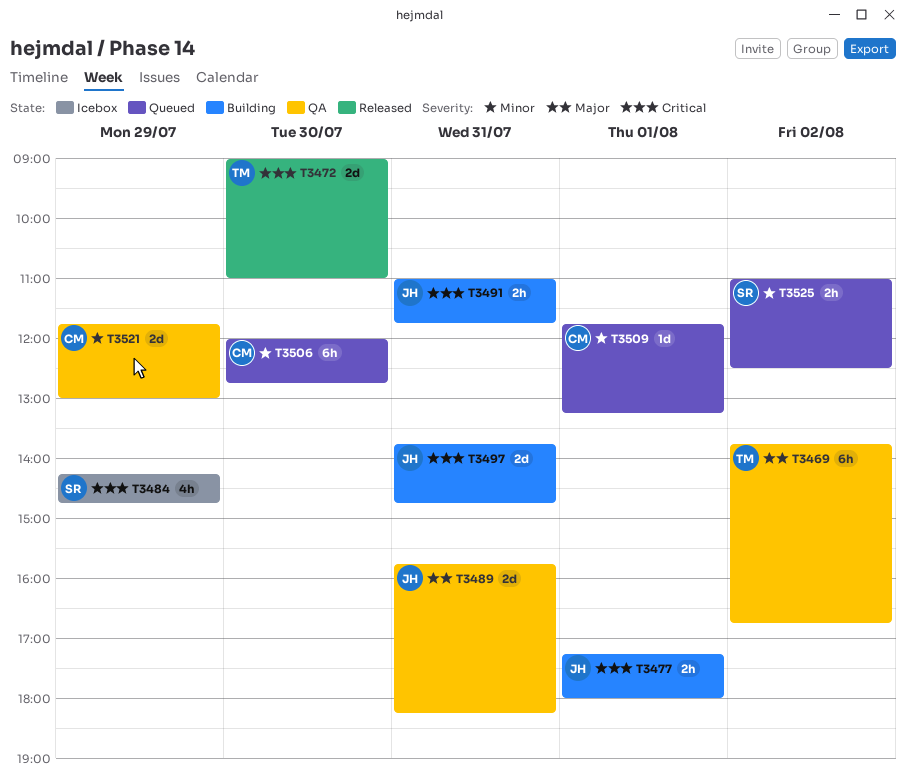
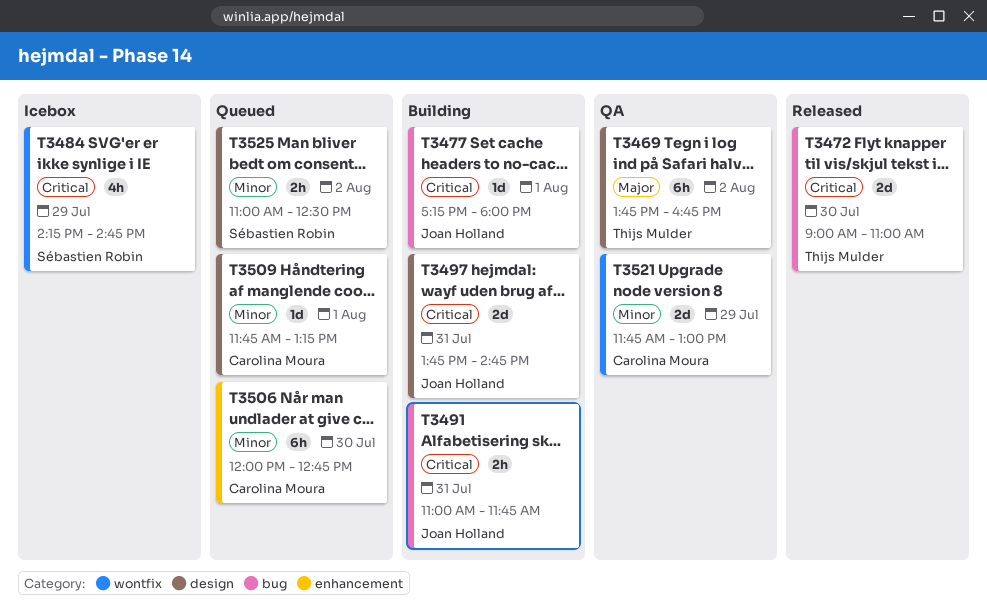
T3477, estimate: 2h -> 1d
T3489: present -> none

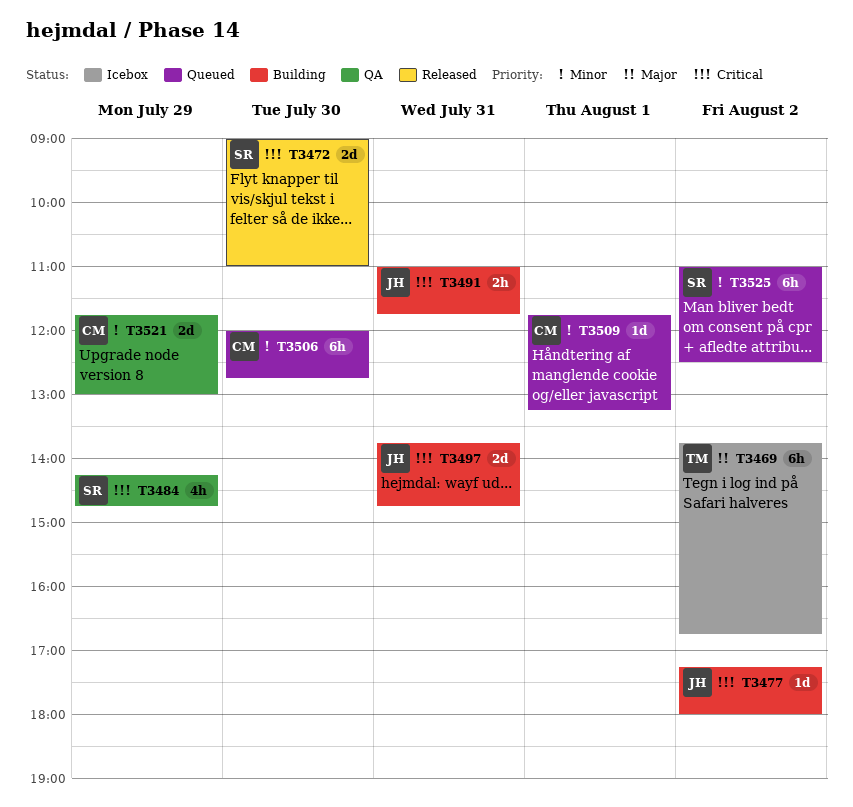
T3469, status: QA -> Icebox
T3472, owner: Thijs Mulder -> Sébastien Robin
T3477, day: Aug 1 -> Aug 2
T3484, status: Icebox -> QA
T3525, estimate: 2h -> 6h

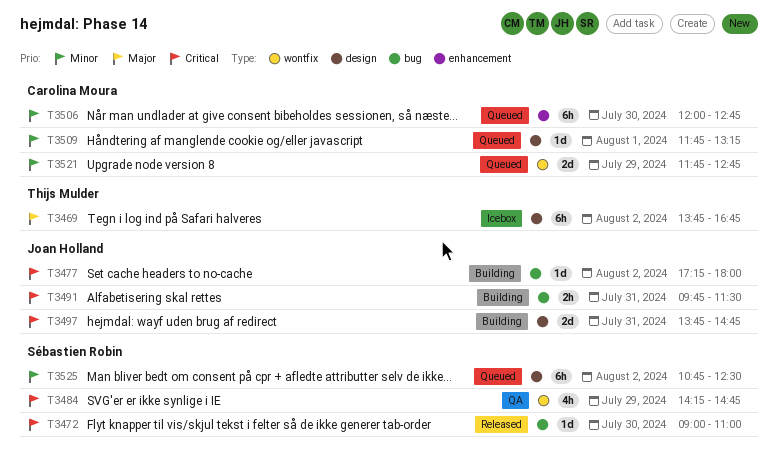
T3472, estimate: 2d -> 1d
T3491, begins: 11:00 -> 09:45
T3491, ends: 11:45 -> 11:30
T3521, status: QA -> Queued
T3521, ends: 13:00 -> 12:45
T3525, begins: 11:00 -> 10:45

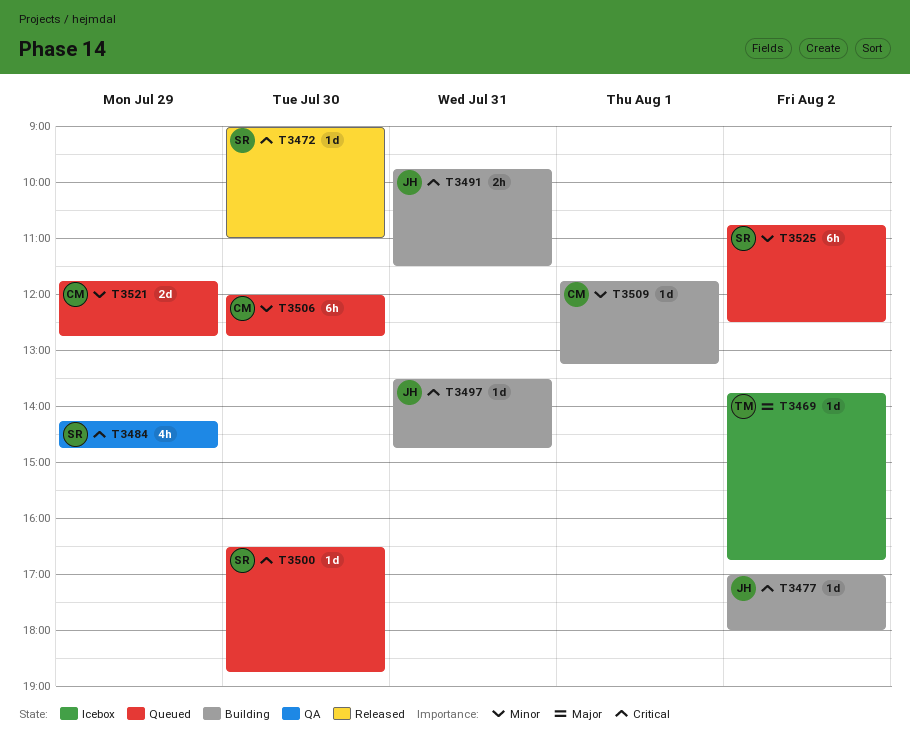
T3469, estimate: 6h -> 1d
T3477, begins: 17:15 -> 17:00
T3497, estimate: 2d -> 1d
T3497, begins: 13:45 -> 13:30
T3500: none -> present
T3509, status: Queued -> Building

